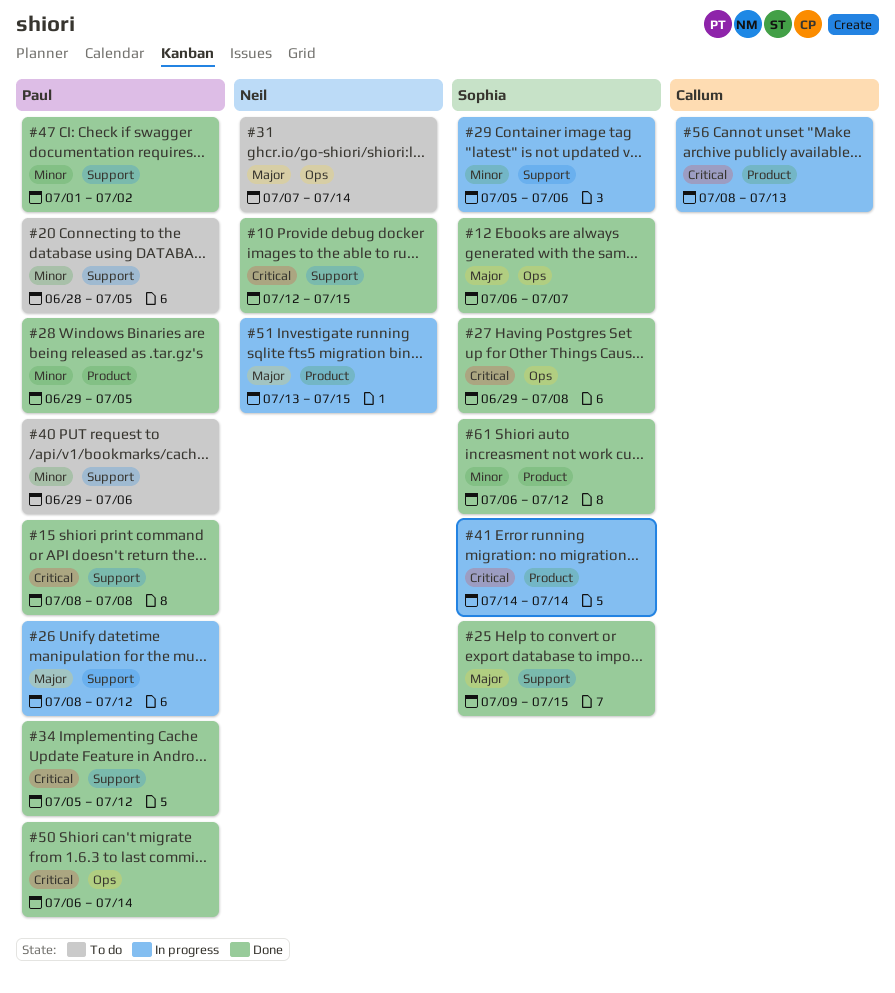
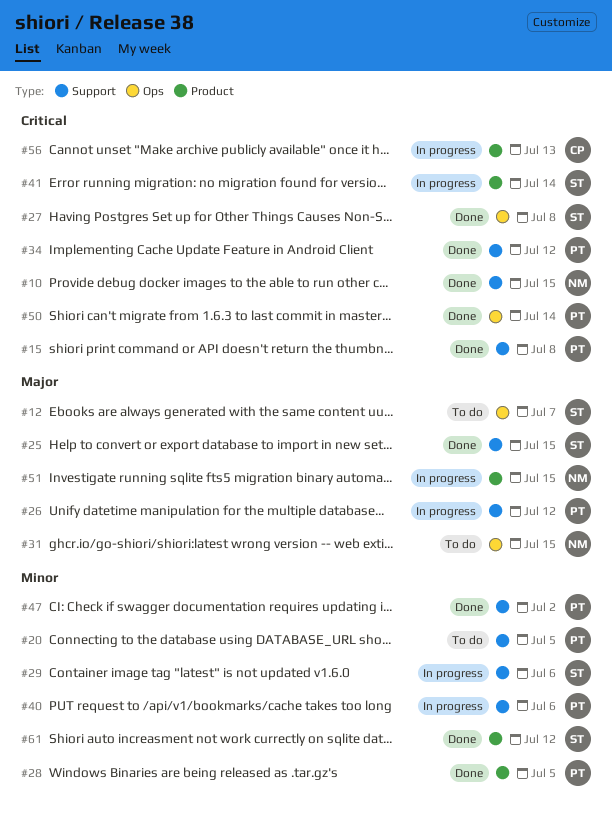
#12, status: Done -> To do
#31, due: Jul 14 -> Jul 15
#40, status: To do -> In progress

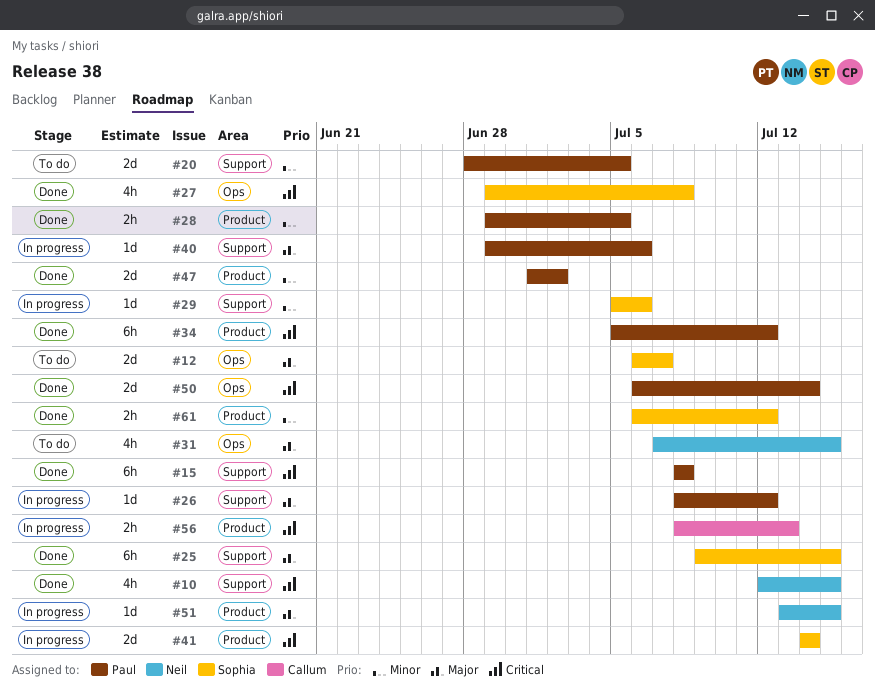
#34, label: Support -> Product
#40, priority: Minor -> Major
#47, label: Support -> Product

